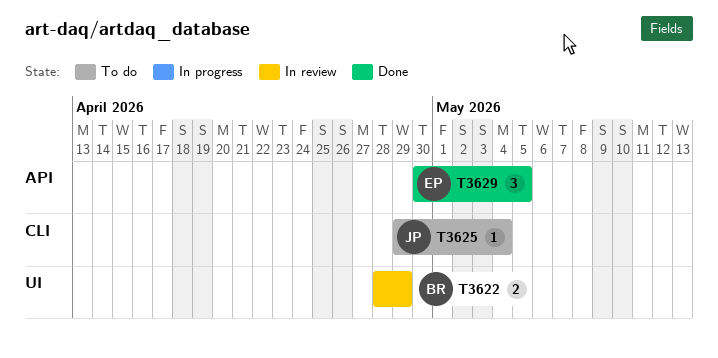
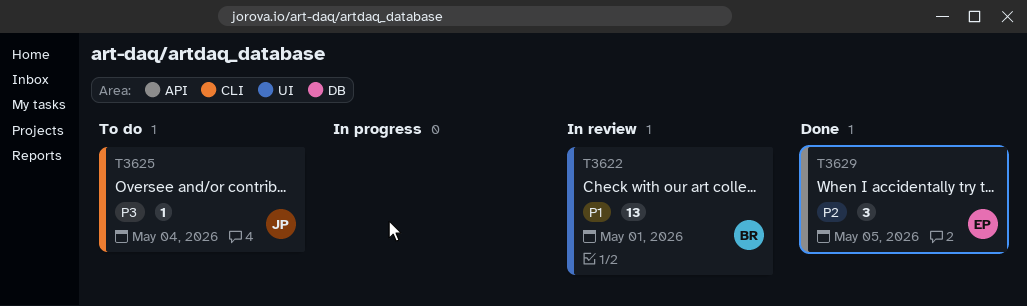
T3622, estimate: 2 -> 13
T3622, due: Apr 29 -> May 1

